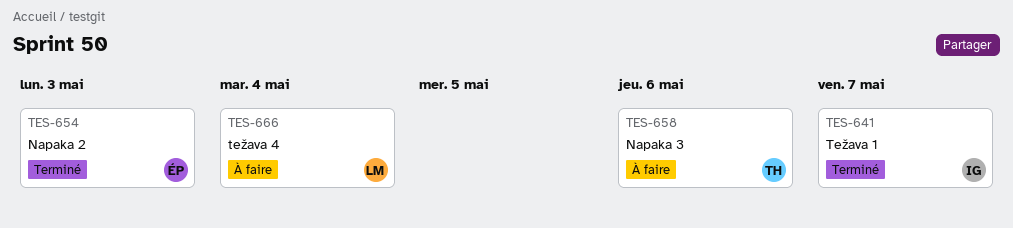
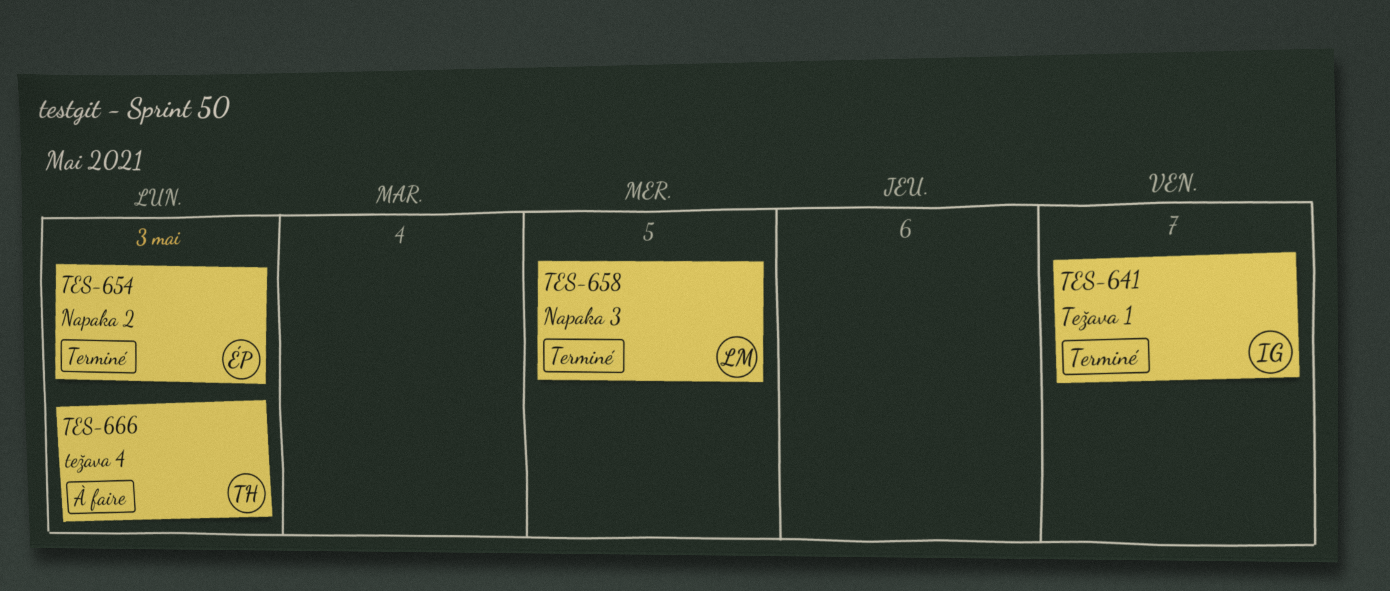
TES-658, status: À faire -> Terminé
TES-658, owner: TH -> LM
TES-658, due: May 6 -> May 5
TES-666, owner: LM -> TH
TES-666, due: May 4 -> May 3

